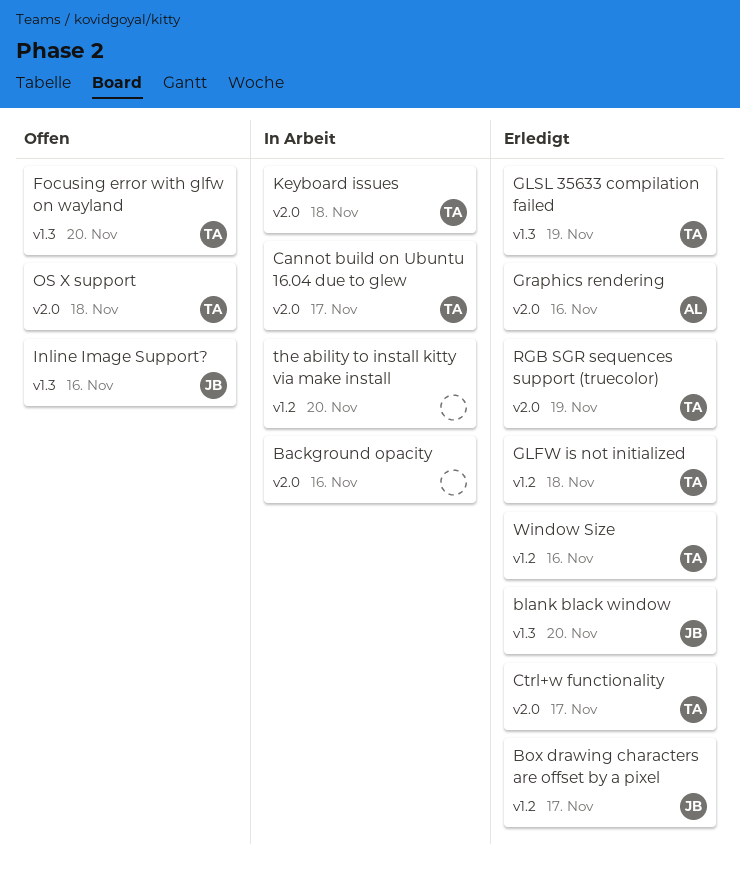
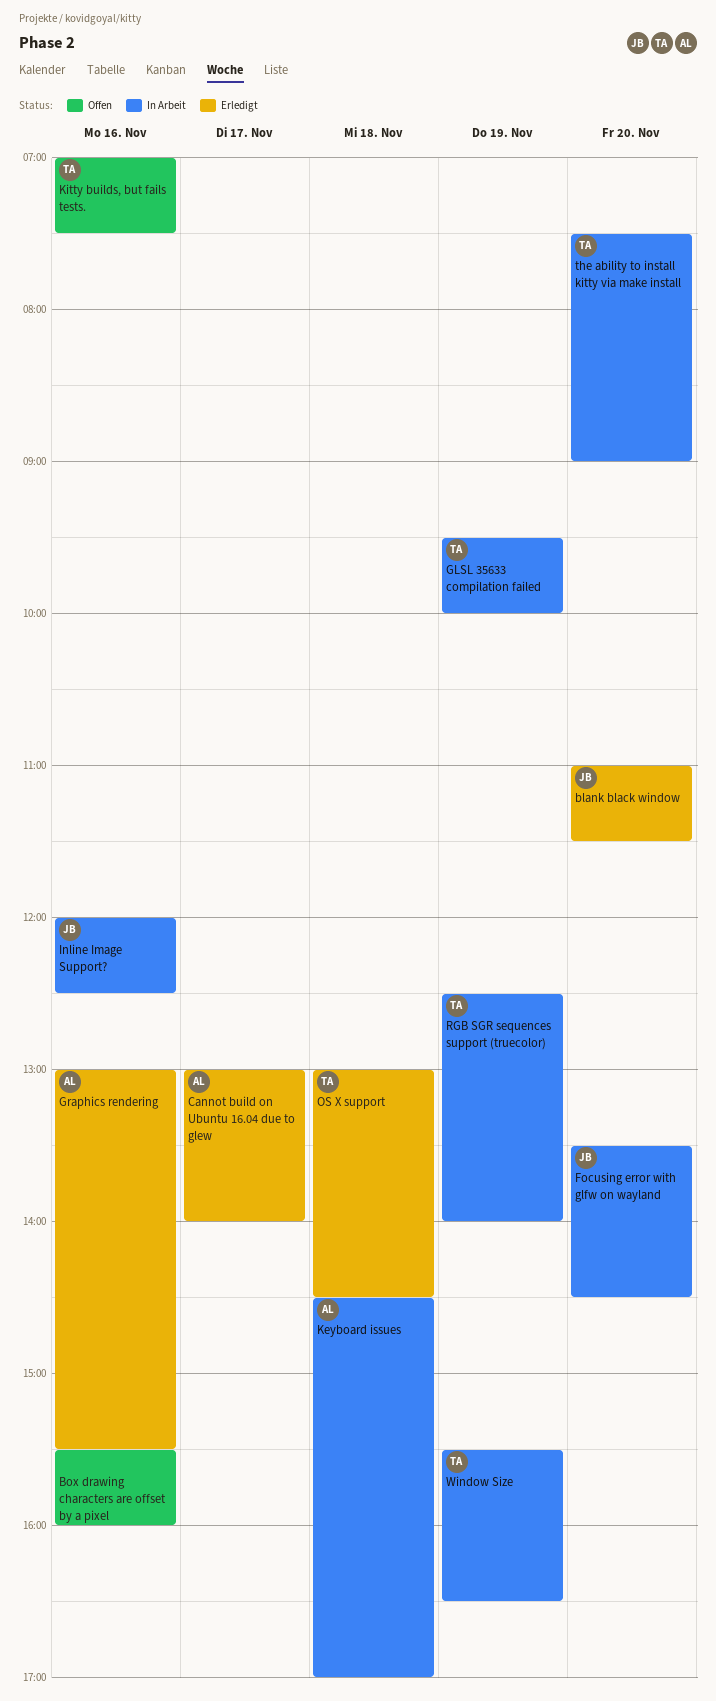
Background opacity: present -> none
Box drawing characters are offset by a pixel, status: Erledigt -> Offen
Box drawing characters are offset by a pixel, owner: JB -> none
Box drawing characters are offset by a pixel, day: Nov 17 -> Nov 16
Cannot build on Ubuntu 16.04 due to glew, status: In Arbeit -> Erledigt
Cannot build on Ubuntu 16.04 due to glew, owner: TA -> AL
Ctrl+w functionality: present -> none
Focusing error with glfw on wayland, status: Offen -> In Arbeit
Focusing error with glfw on wayland, owner: TA -> JB
GLFW is not initialized: present -> none
GLSL 35633 compilation failed, status: Erledigt -> In Arbeit
Inline Image Support?, status: Offen -> In Arbeit
Keyboard issues, owner: TA -> AL
Kitty builds, but fails tests.: none -> present
OS X support, status: Offen -> Erledigt
RGB SGR sequences support (truecolor), status: Erledigt -> In Arbeit
the ability to install kitty via make install, owner: none -> TA
Window Size, status: Erledigt -> In Arbeit
Window Size, day: Nov 16 -> Nov 19

